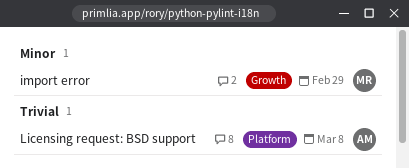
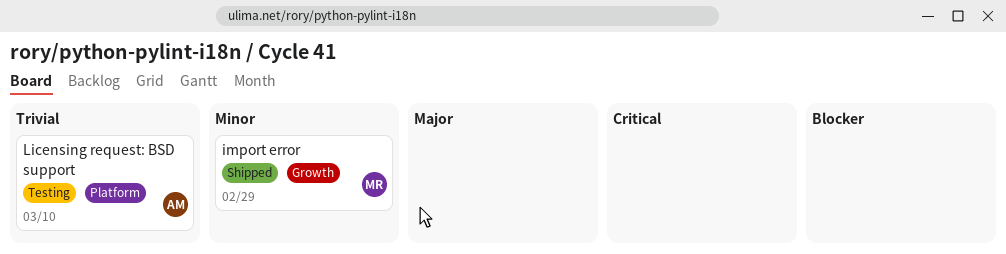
Licensing request: BSD support, due: Mar 8 -> Mar 10

